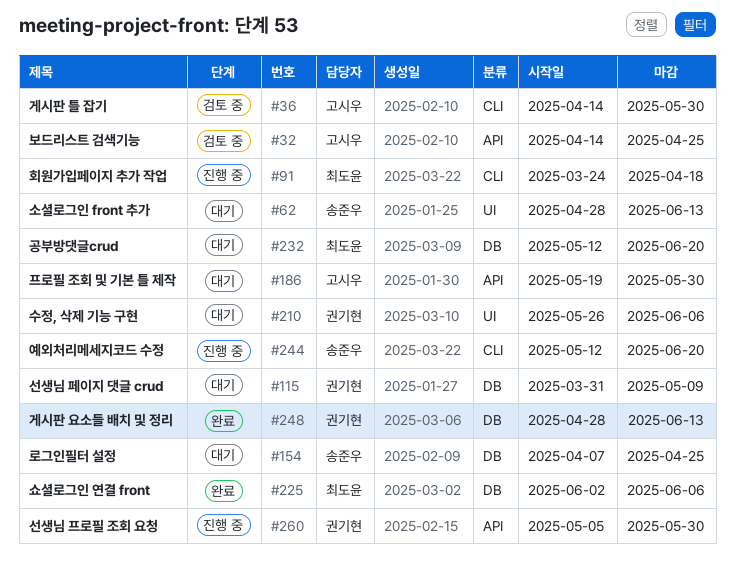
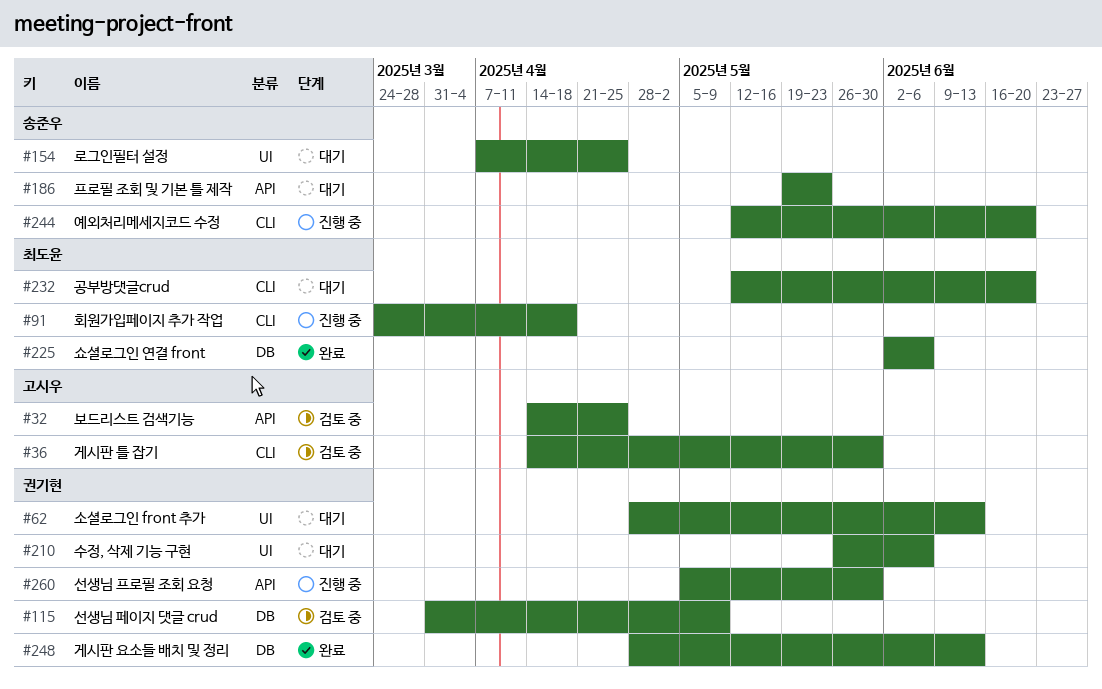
#62, owner: 송준우 -> 권기현
#115, status: 대기 -> 검토 중
#154, label: DB -> UI
#186, owner: 고시우 -> 송준우
#186, due: May 30 -> May 23
#232, label: DB -> CLI

